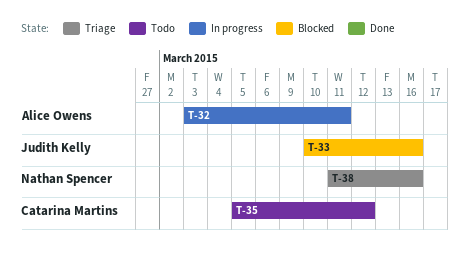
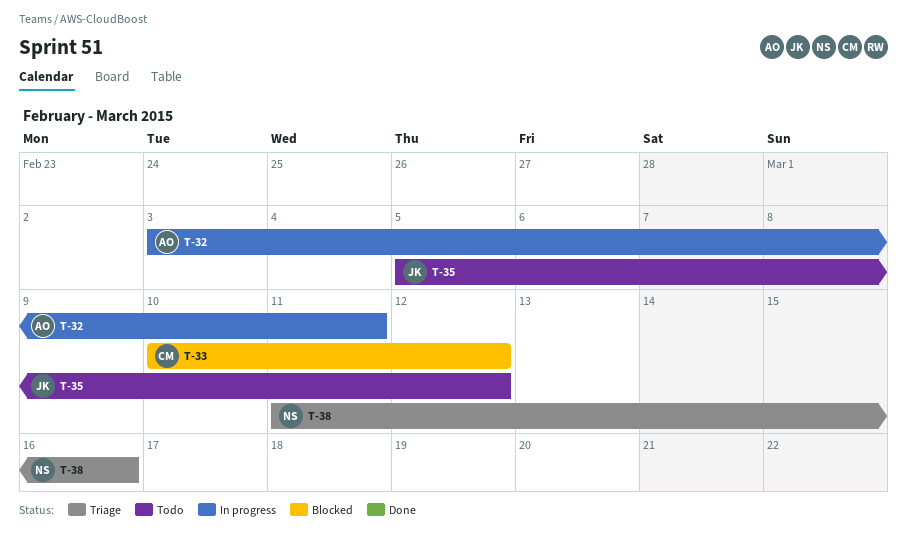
T-33, owner: Judith Kelly -> Catarina Martins
T-33, due: Mar 16 -> Mar 12
T-35, owner: Catarina Martins -> Judith Kelly

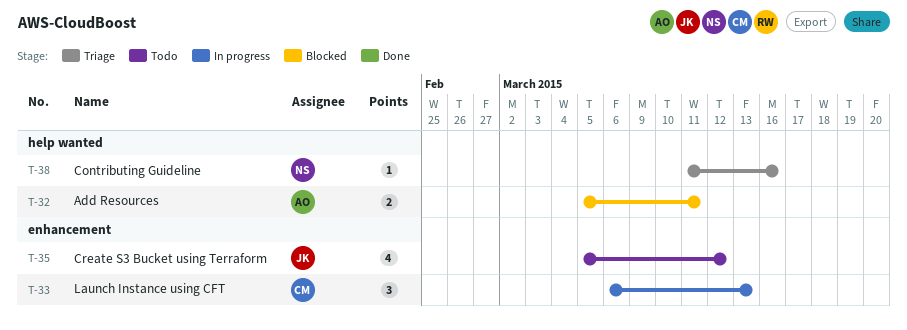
T-32, status: In progress -> Blocked
T-32, start: Mar 3 -> Mar 5
T-33, status: Blocked -> In progress
T-33, start: Mar 10 -> Mar 6
T-33, due: Mar 12 -> Mar 13

